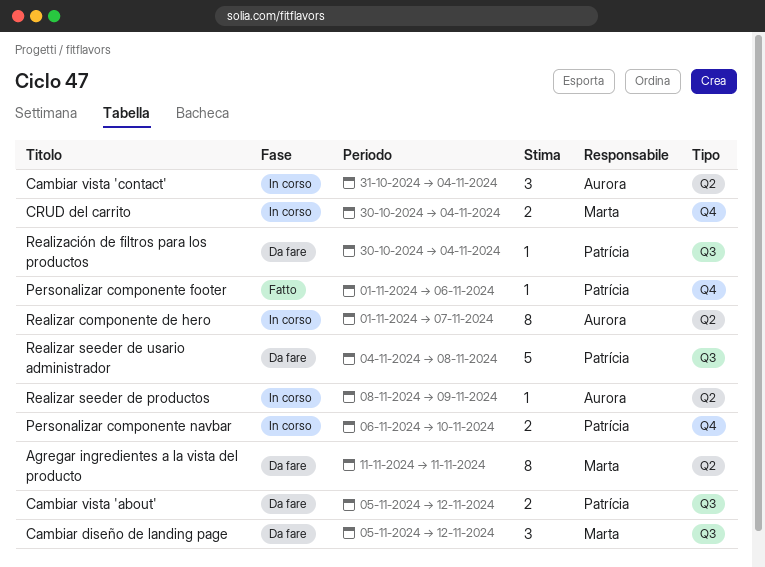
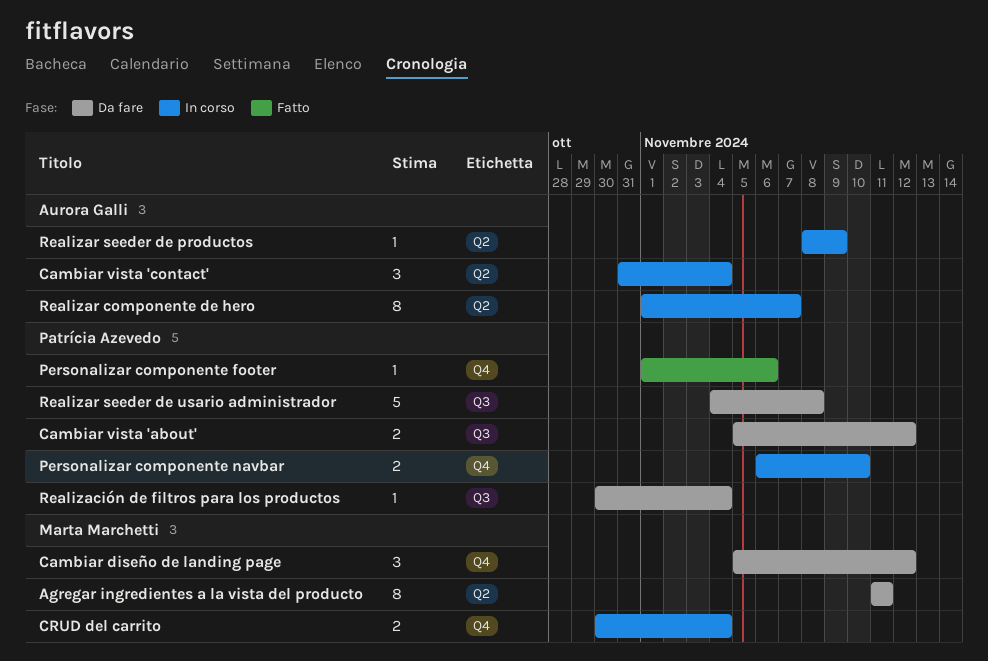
Cambiar diseño de landing page, label: Q3 -> Q4

